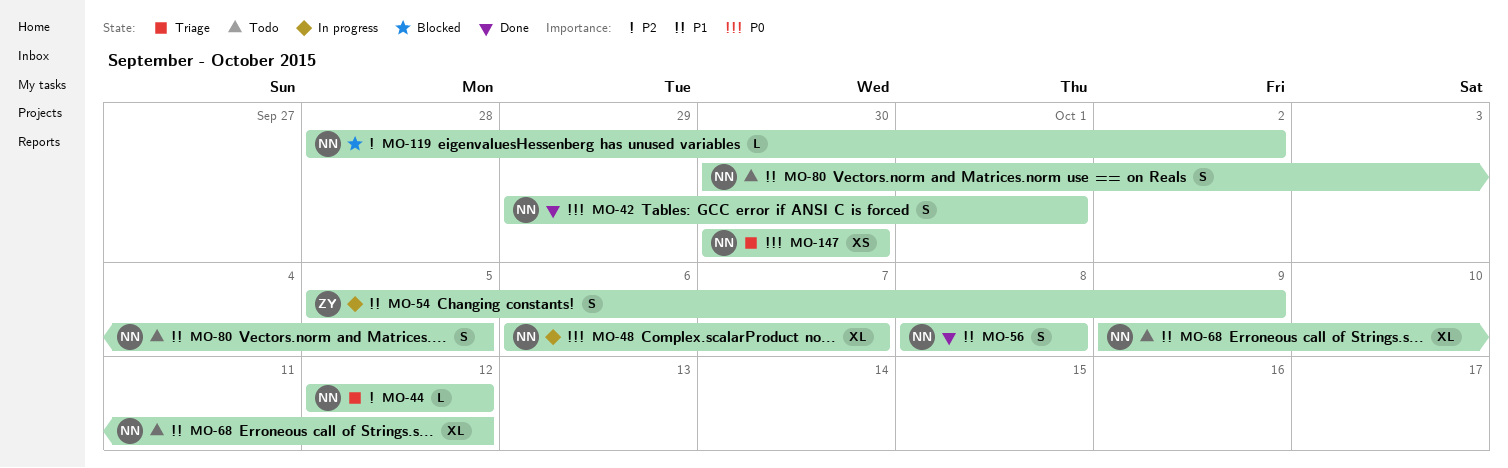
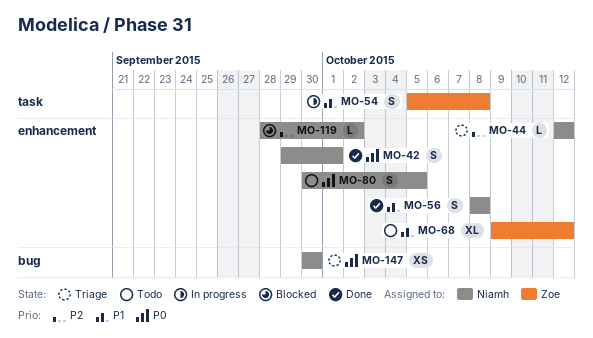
MO-48: present -> none
MO-54, due: Oct 9 -> Oct 8
MO-68, owner: Niamh -> Zoe
MO-80, priority: P1 -> P0

